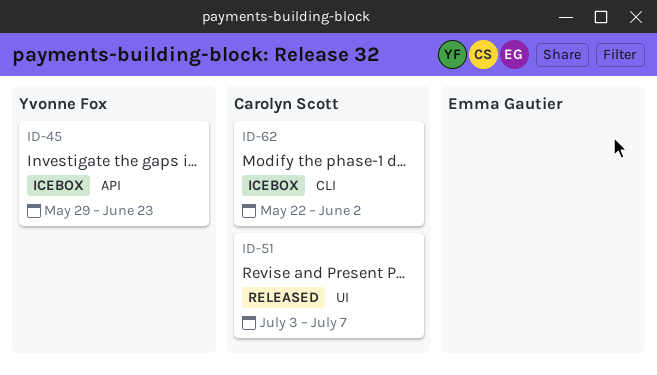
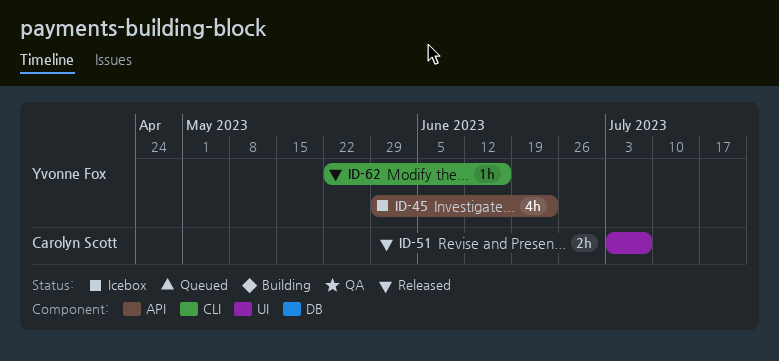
ID-62, status: Icebox -> Released
ID-62, owner: Carolyn Scott -> Yvonne Fox
ID-62, due: Jun 2 -> Jun 16

